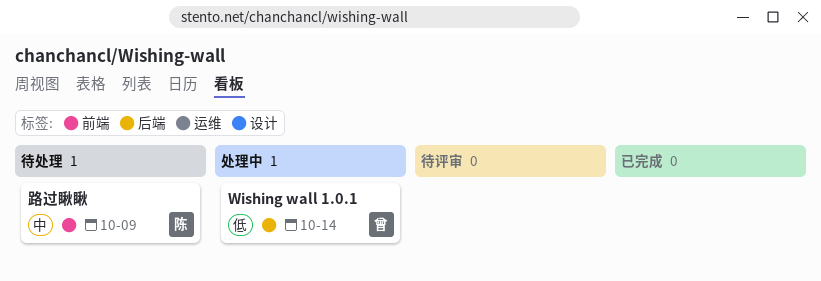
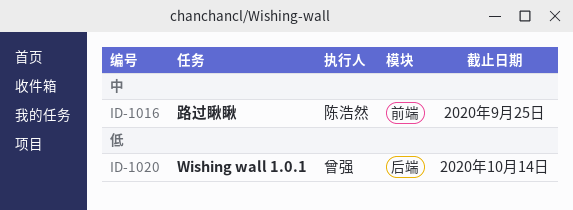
路过瞅瞅, due: Oct 9 -> Sep 25

